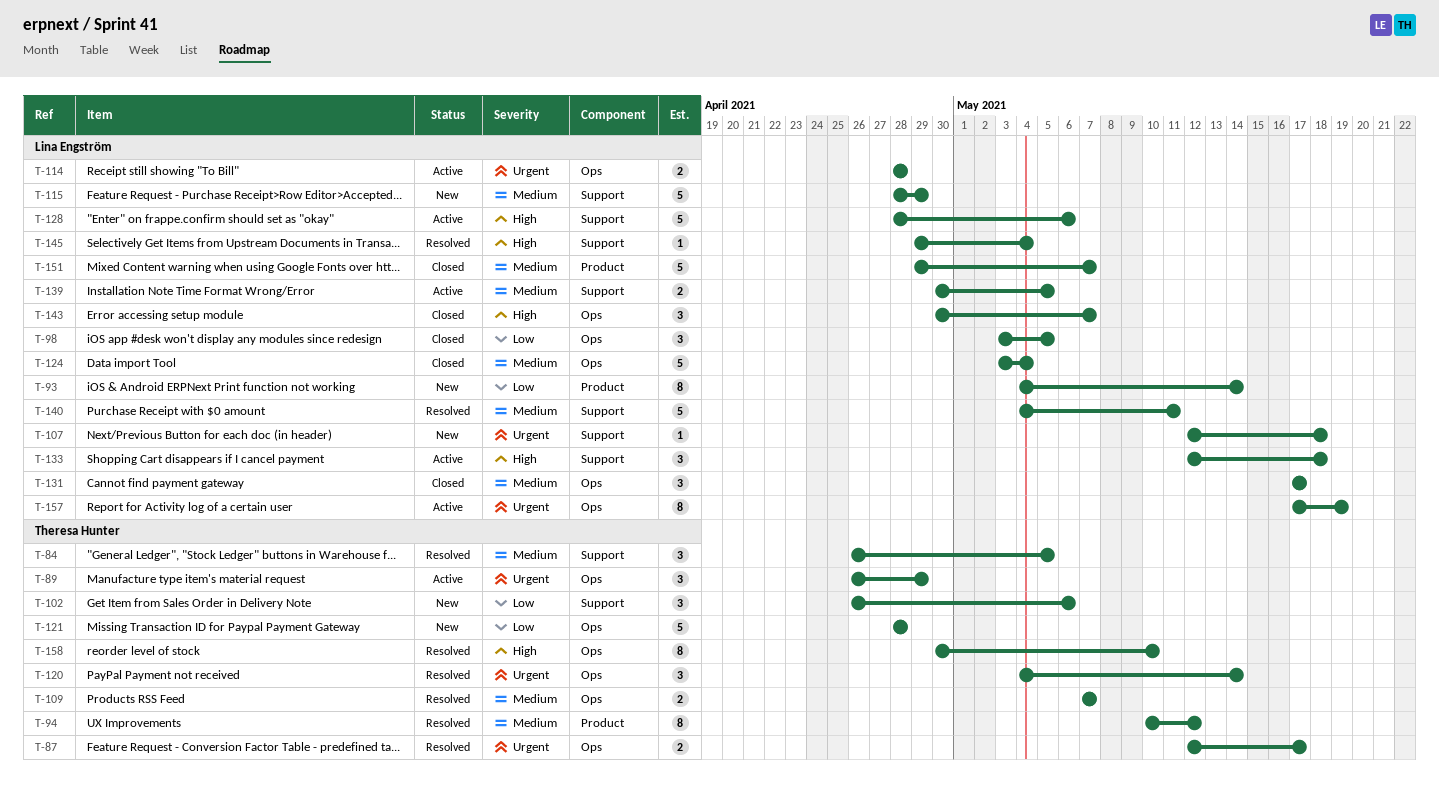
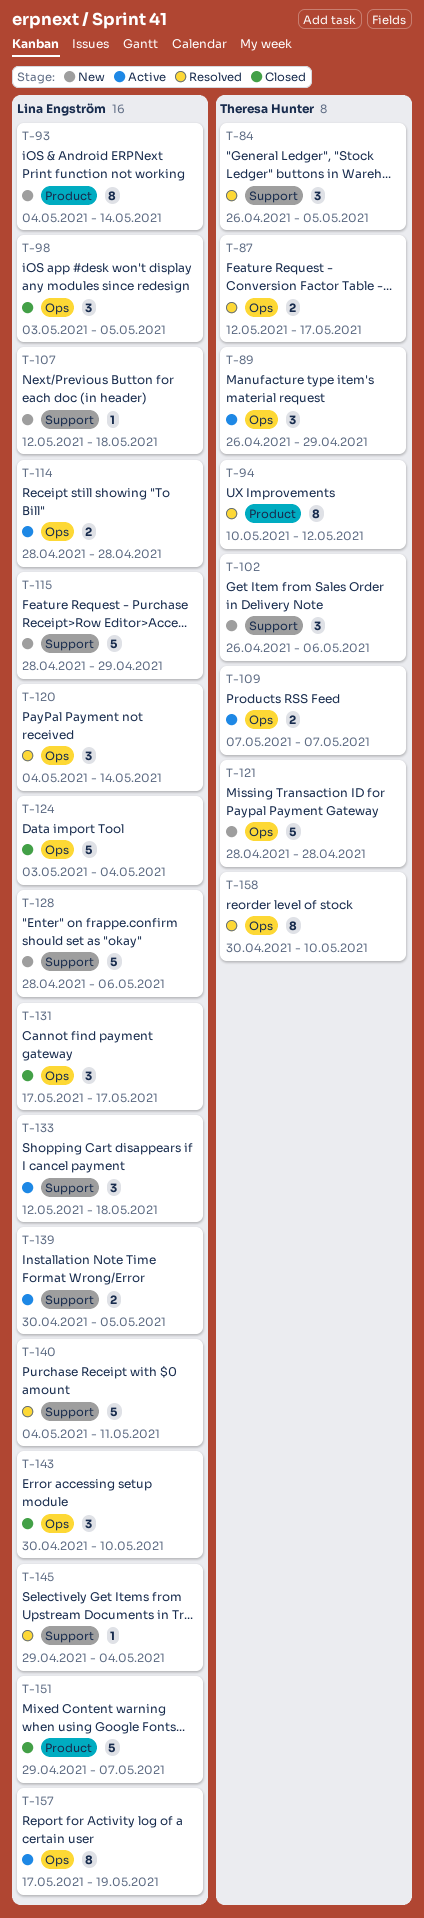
T-109, status: Resolved -> Active
T-120, owner: Theresa Hunter -> Lina Engström
T-128, status: Active -> New
T-143, due: May 7 -> May 10

